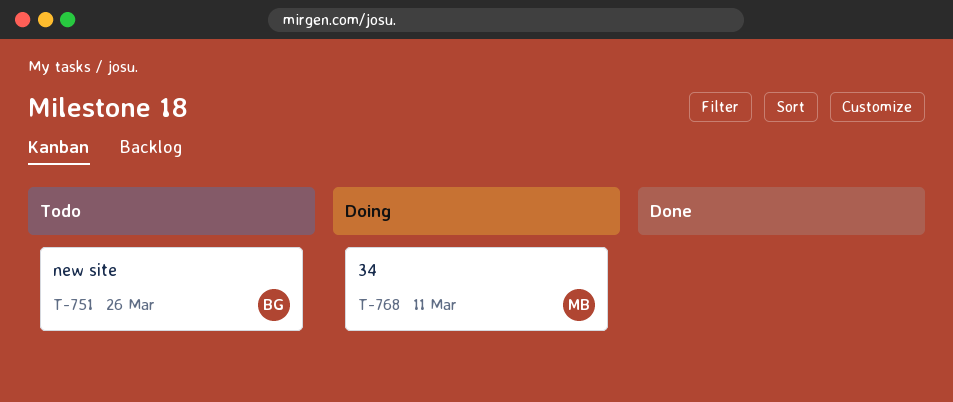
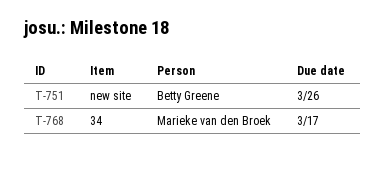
T-768, due: Mar 11 -> Mar 17

